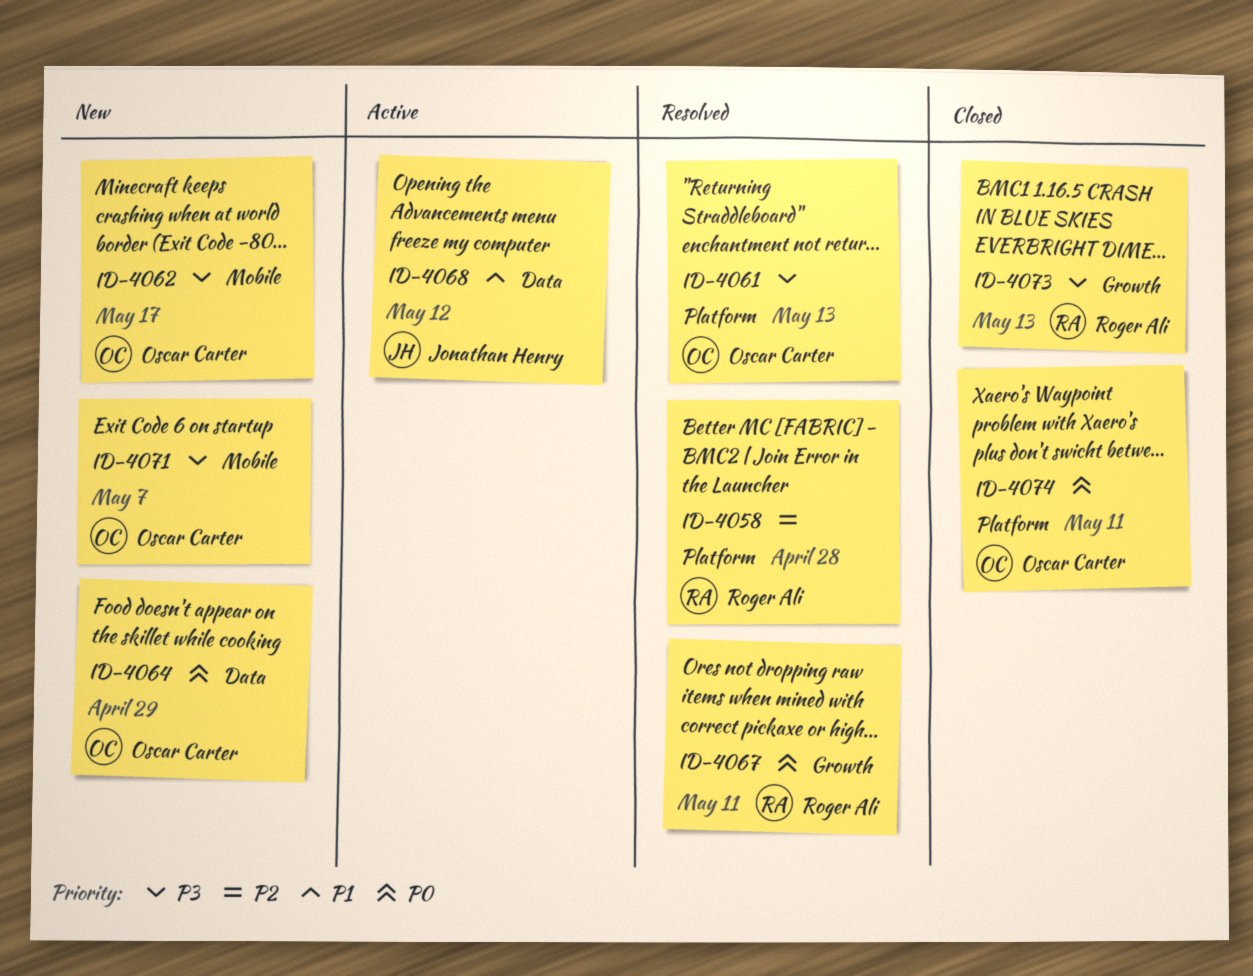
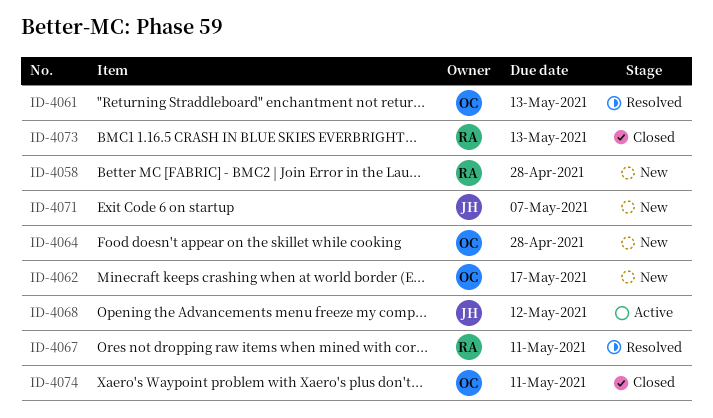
ID-4058, status: Resolved -> New
ID-4064, due: Apr 29 -> Apr 28
ID-4071, owner: Oscar Carter -> Jonathan Henry

